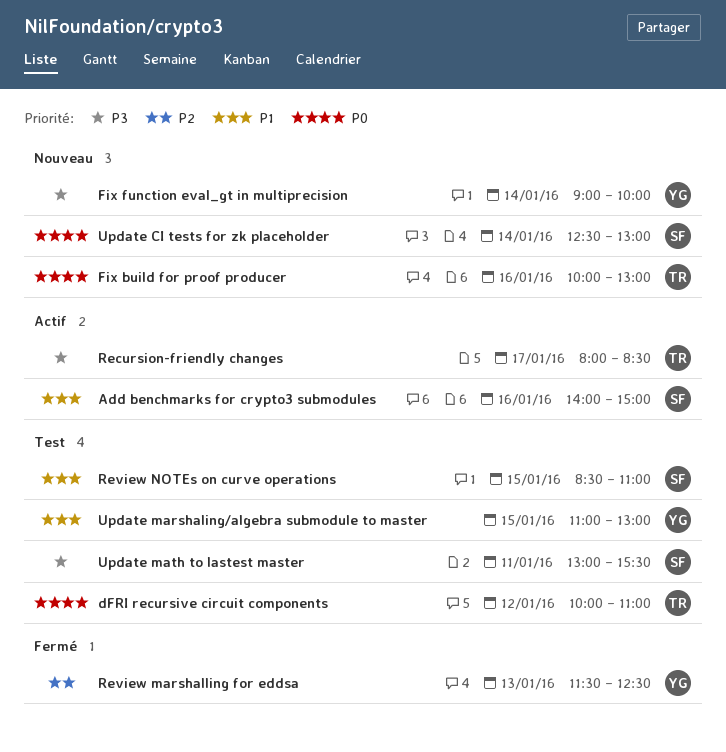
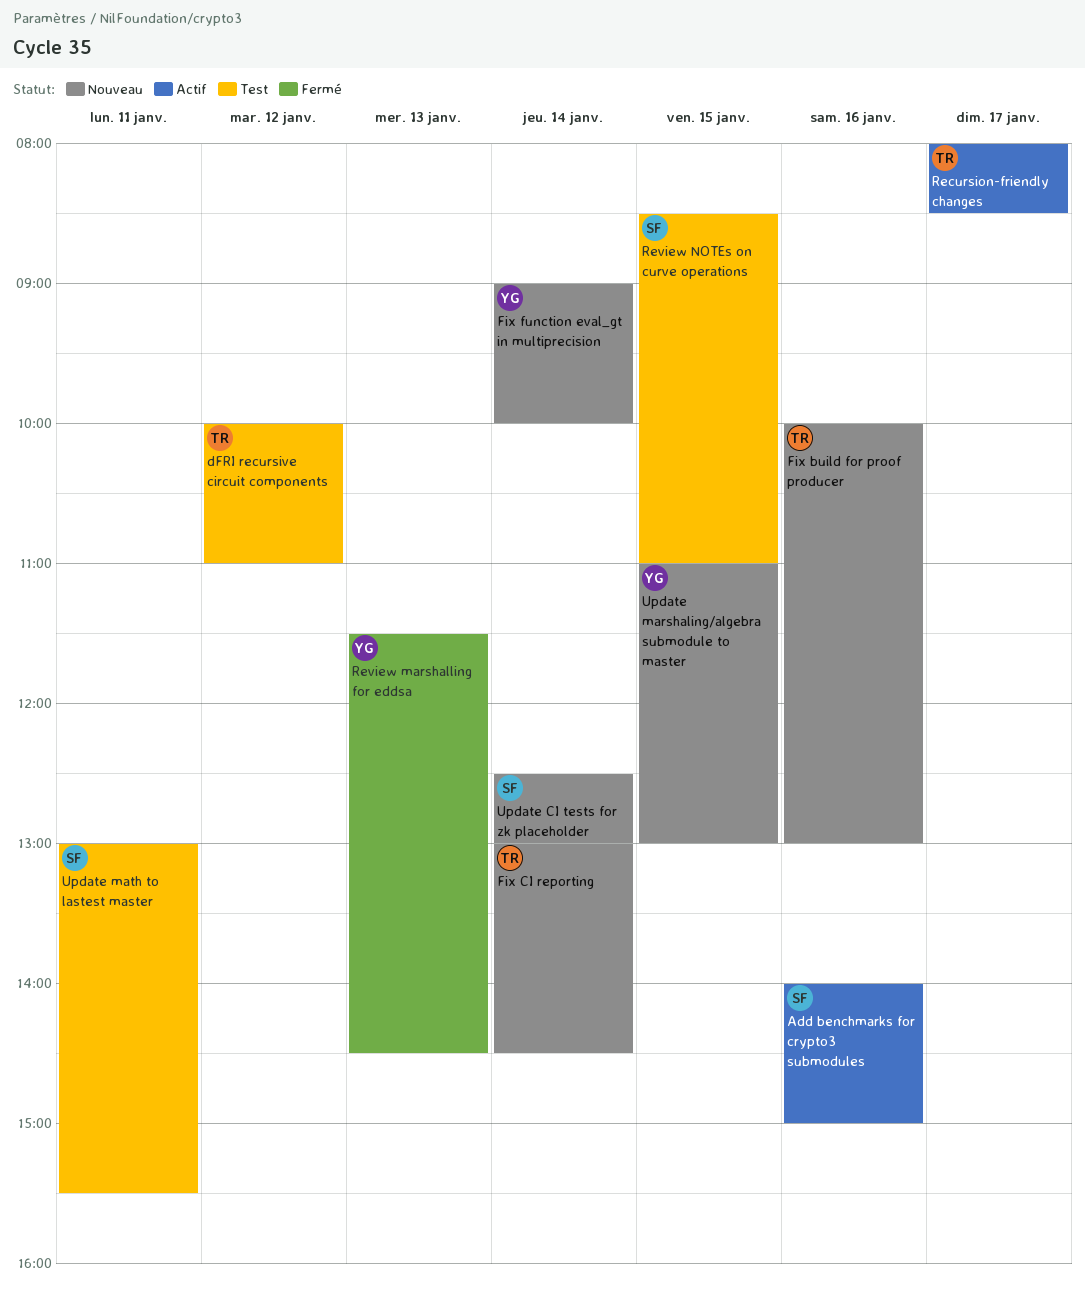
Fix CI reporting: none -> present
Review marshalling for eddsa, ends: 12:30 -> 14:30
Update marshaling/algebra submodule to master, status: Test -> Nouveau

